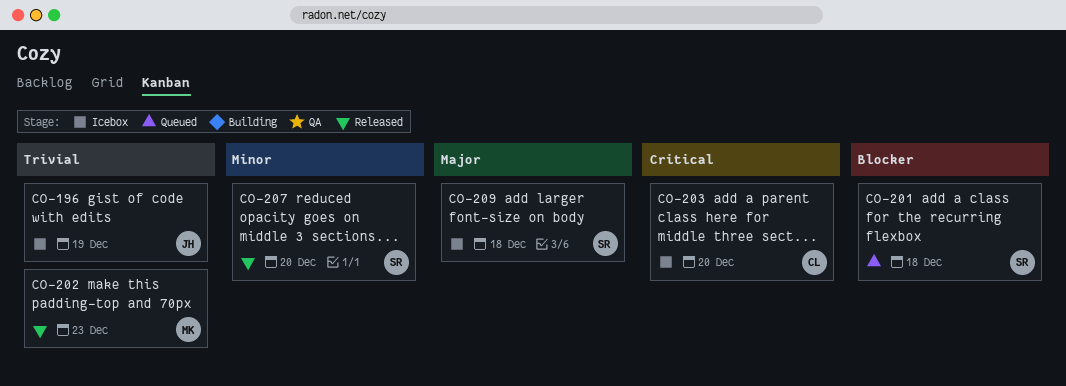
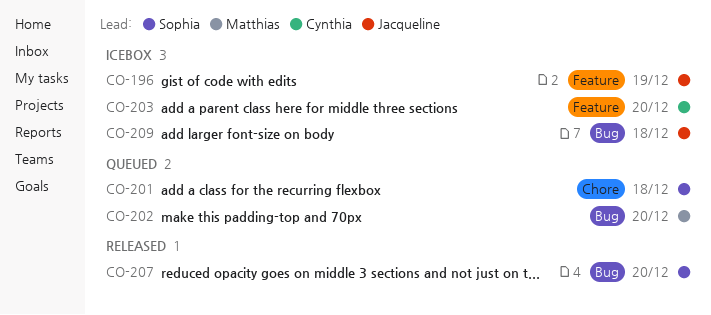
CO-202, status: Released -> Queued
CO-202, due: Dec 23 -> Dec 20
CO-209, owner: Sophia -> Jacqueline

